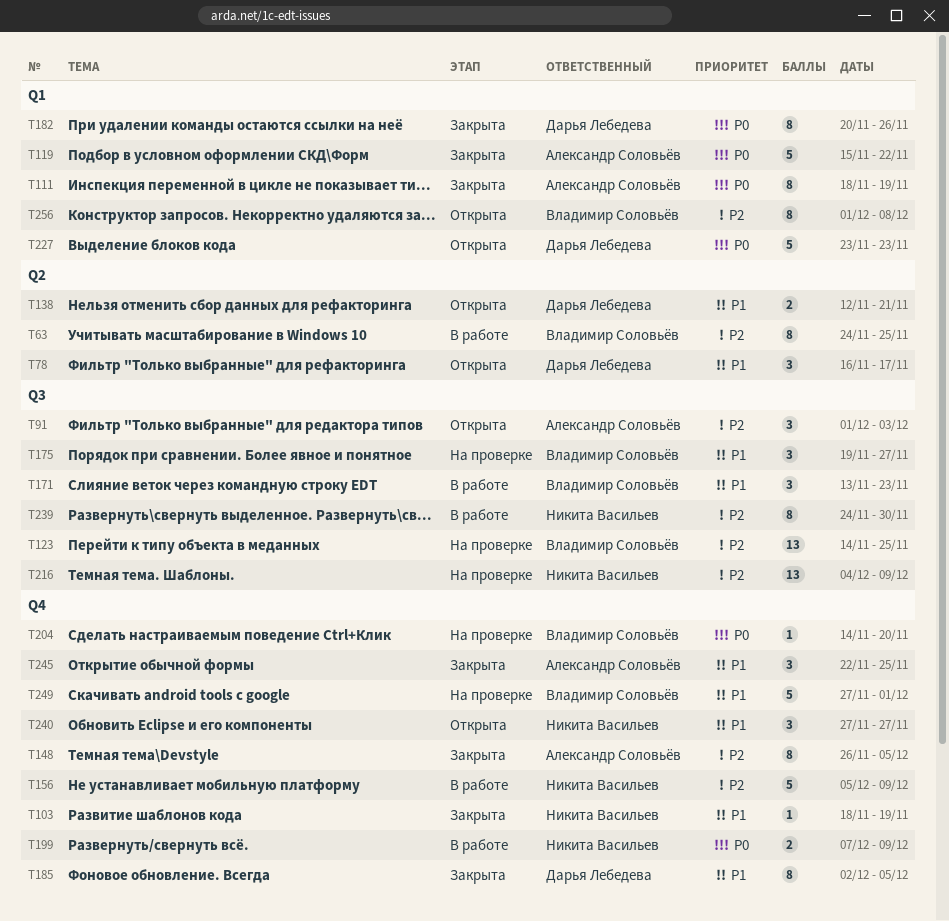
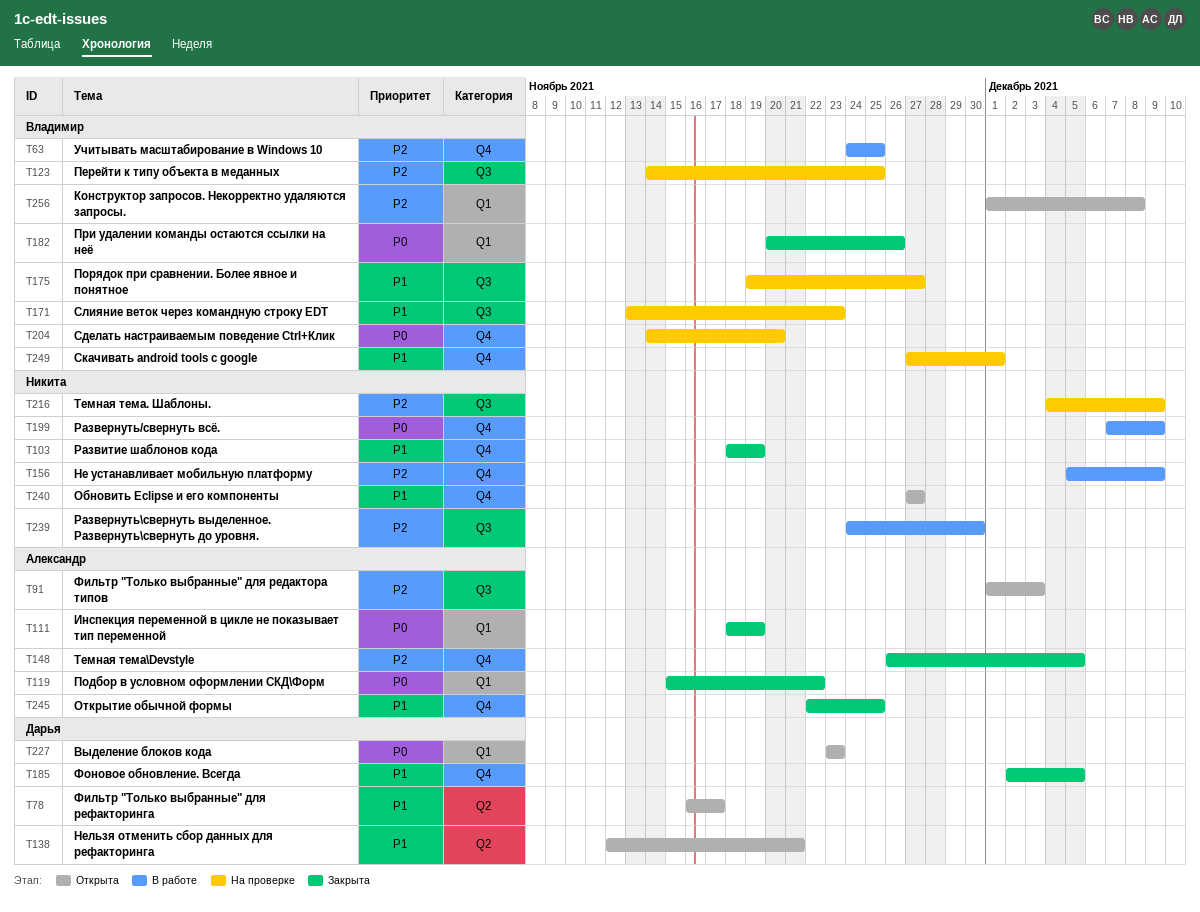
T63, label: Q2 -> Q4
T171, status: В работе -> На проверке
T182, owner: Дарья Лебедева -> Владимир Соловьёв

